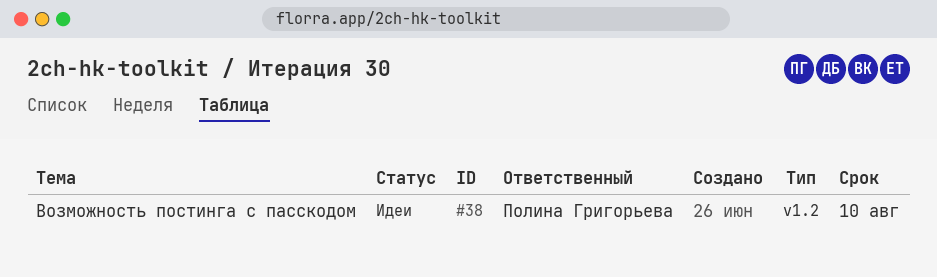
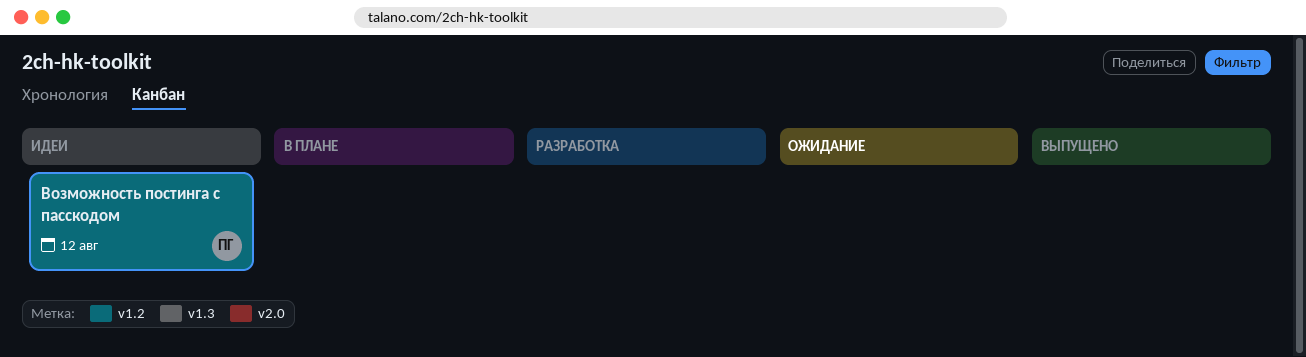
Возможность постинга с пасскодом, due: Aug 10 -> Aug 12

